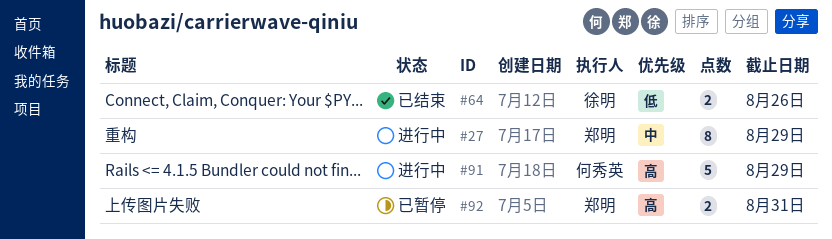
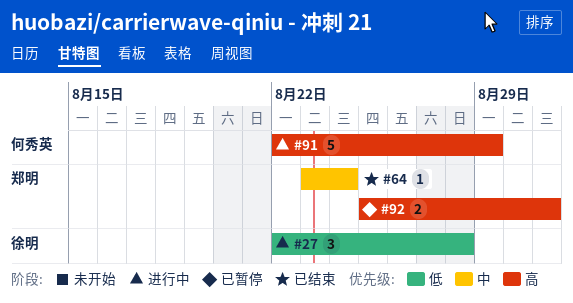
#27, owner: 郑明 -> 徐明
#27, priority: 中 -> 低
#27, estimate: 8 -> 3
#27, due: Aug 29 -> Aug 28
#64, owner: 徐明 -> 郑明
#64, priority: 低 -> 中
#64, estimate: 2 -> 1
#64, due: Aug 26 -> Aug 24

